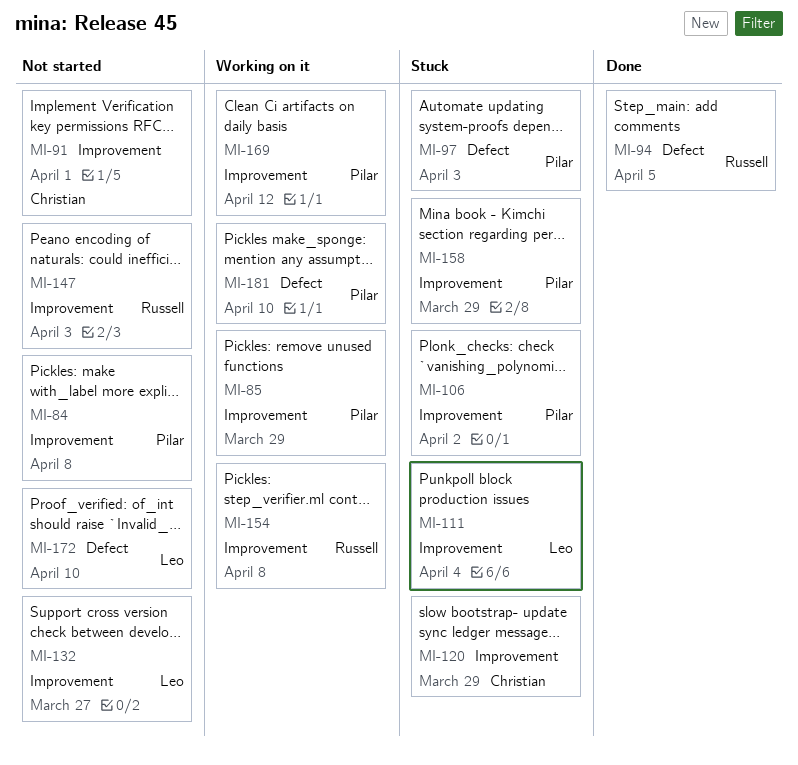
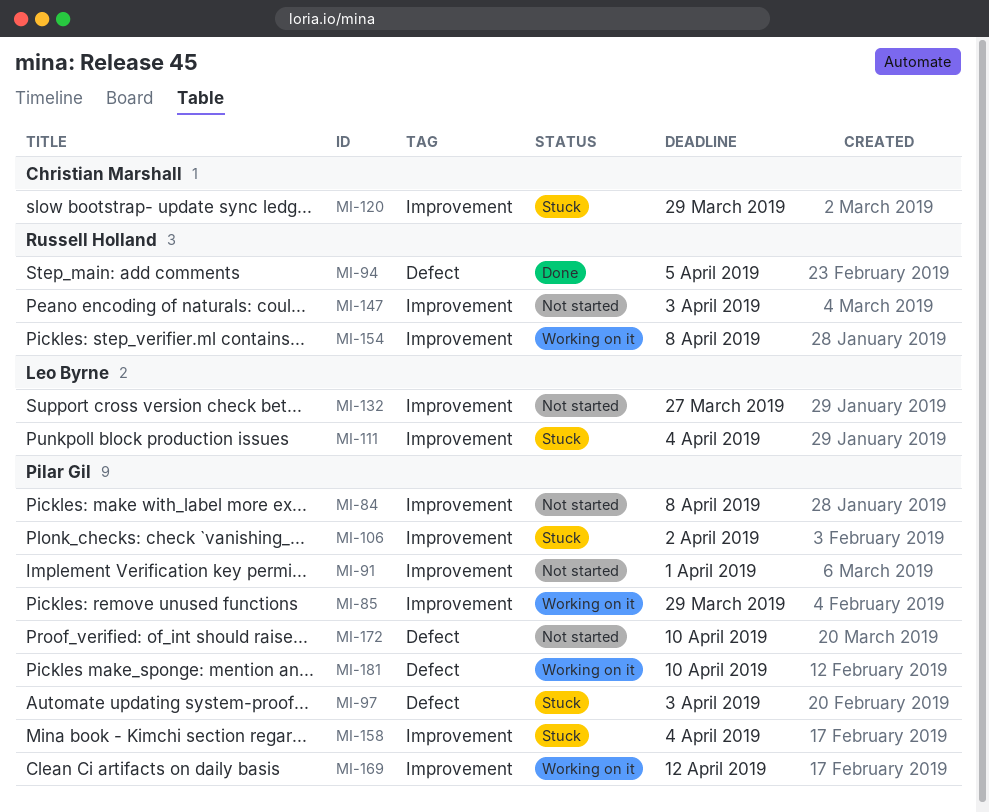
MI-91, owner: Christian Marshall -> Pilar Gil
MI-158, due: Mar 29 -> Apr 4
MI-172, owner: Leo Byrne -> Pilar Gil

